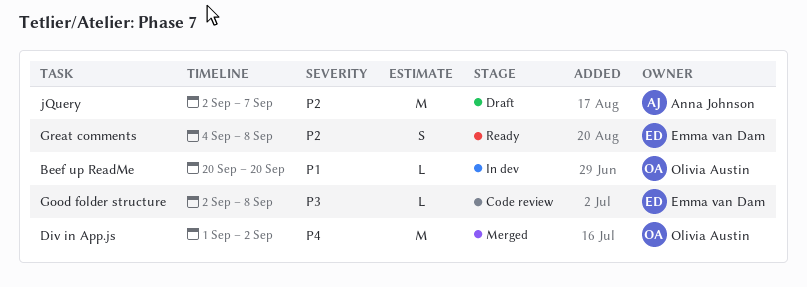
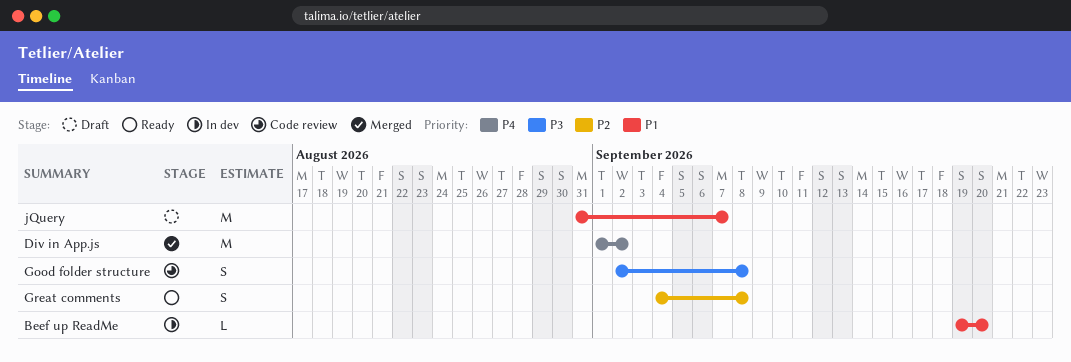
Beef up ReadMe, start: Sep 20 -> Sep 19
Good folder structure, estimate: L -> S
jQuery, priority: P2 -> P1
jQuery, start: Sep 2 -> Aug 31

